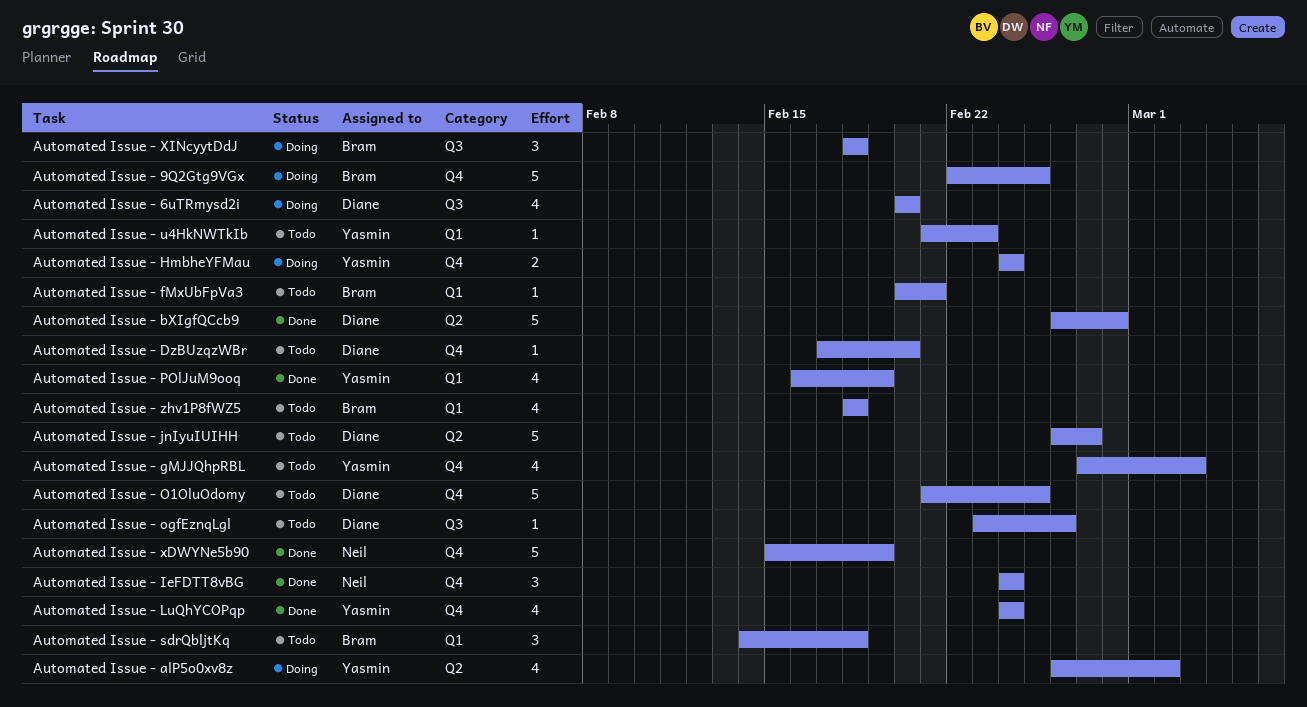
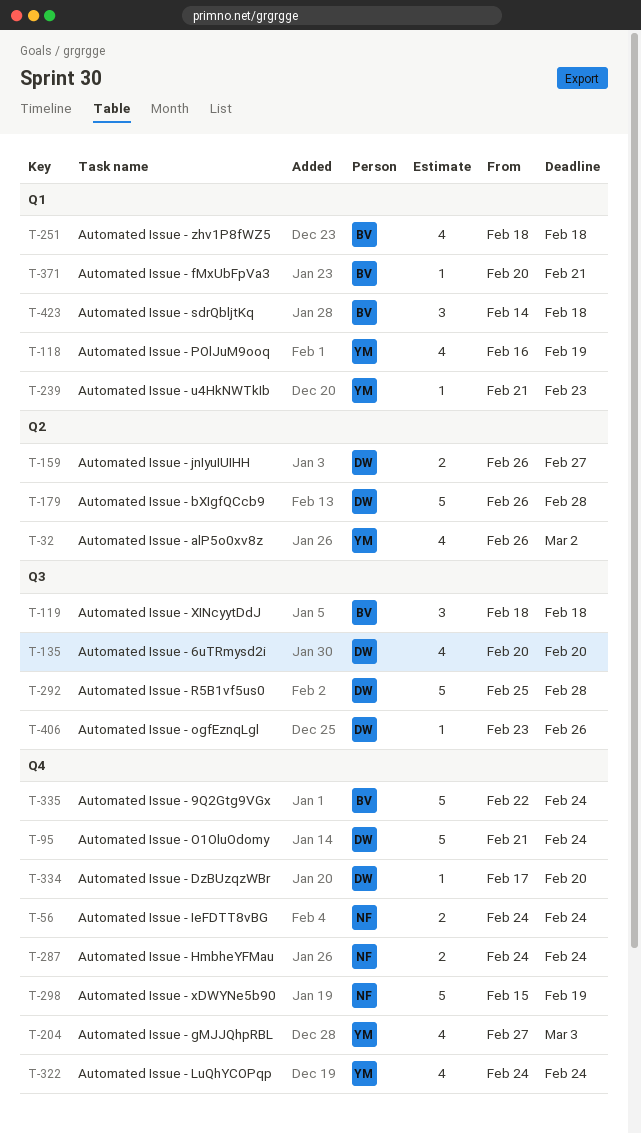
Automated Issue - 9Q2Gtg9VGx, due: Feb 25 -> Feb 24
Automated Issue - HmbheYFMau, owner: Yasmin -> Neil
Automated Issue - IeFDTT8vBG, estimate: 3 -> 2
Automated Issue - jnIyuIUIHH, estimate: 5 -> 2
Automated Issue - O1OluOdomy, due: Feb 25 -> Feb 24
Automated Issue - R5B1vf5us0: none -> present

